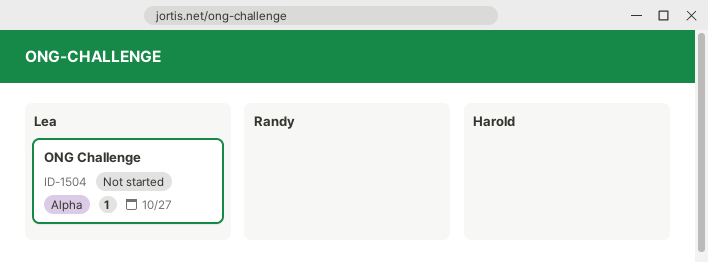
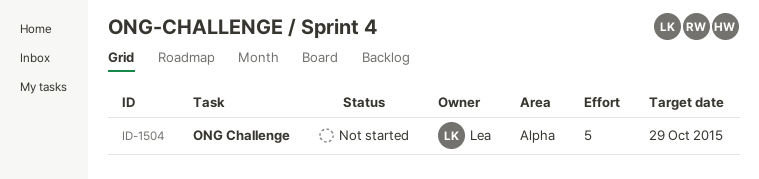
ID-1504, estimate: 1 -> 5
ID-1504, due: Oct 27 -> Oct 29

